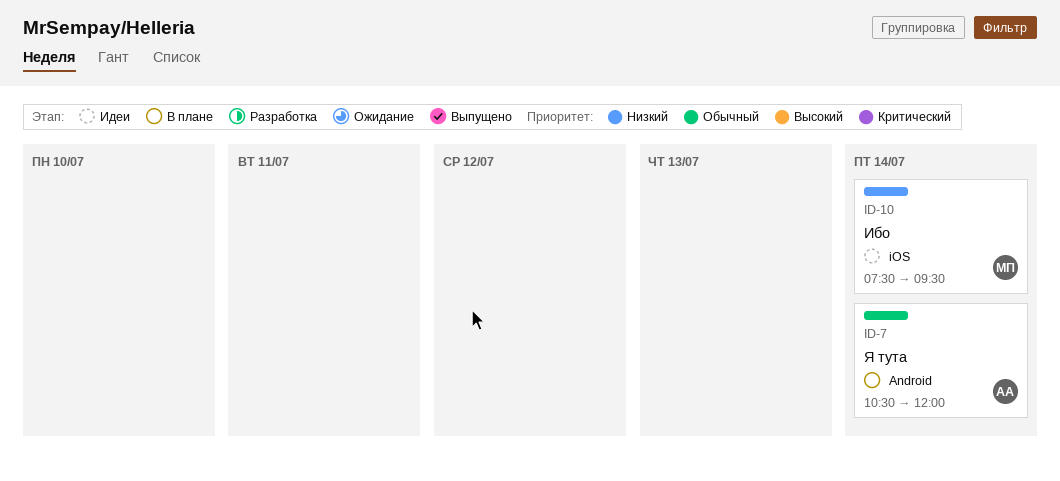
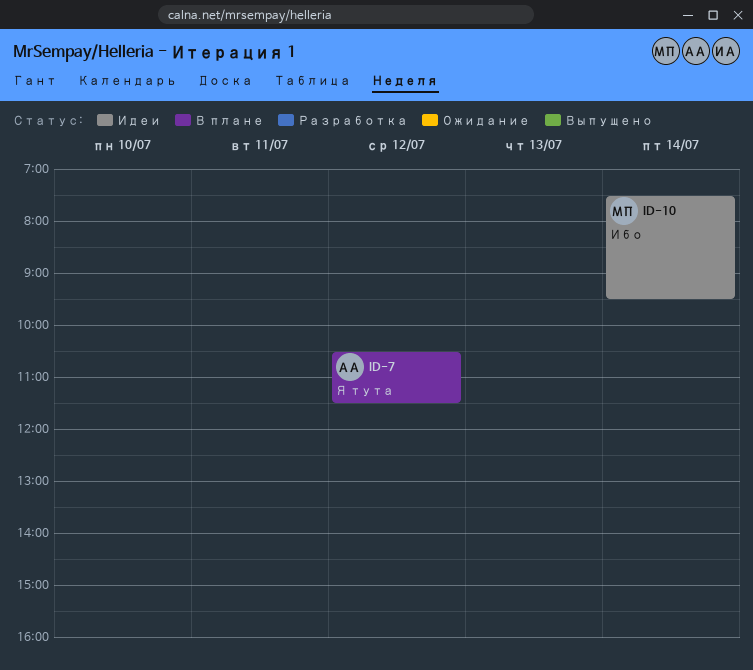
ID-7, day: Jul 14 -> Jul 12
ID-7, ends: 12:00 -> 11:30

